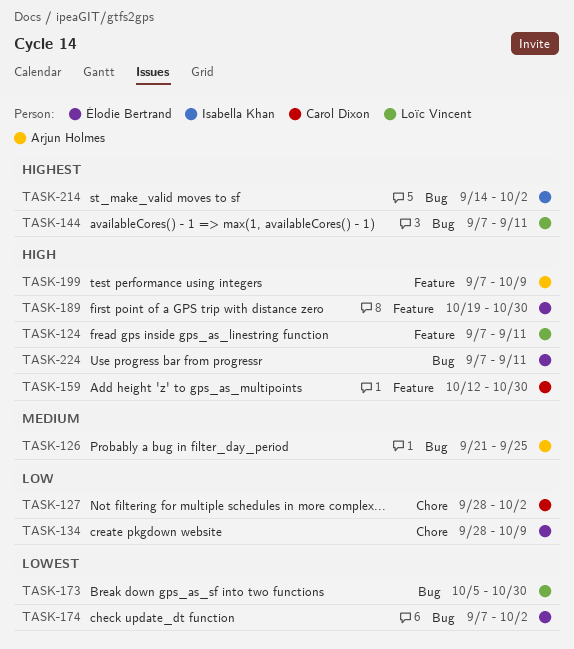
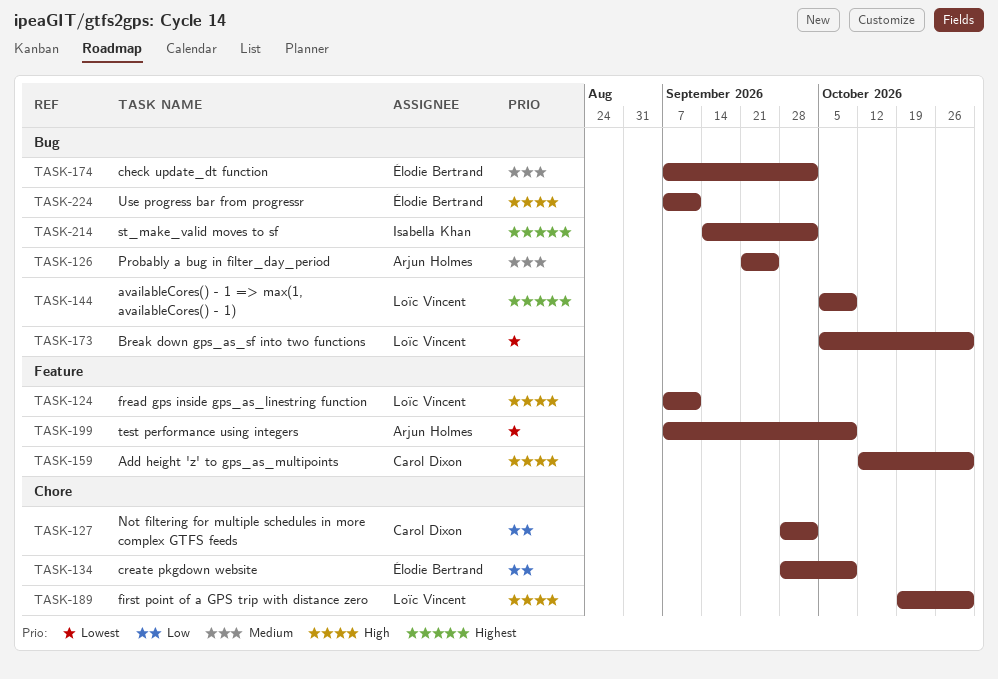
TASK-144, start: Sep 7 -> Oct 5
TASK-144, due: Sep 11 -> Oct 9
TASK-174, priority: Lowest -> Medium
TASK-189, owner: Élodie Bertrand -> Loïc Vincent
TASK-189, label: Feature -> Chore
TASK-199, priority: High -> Lowest

